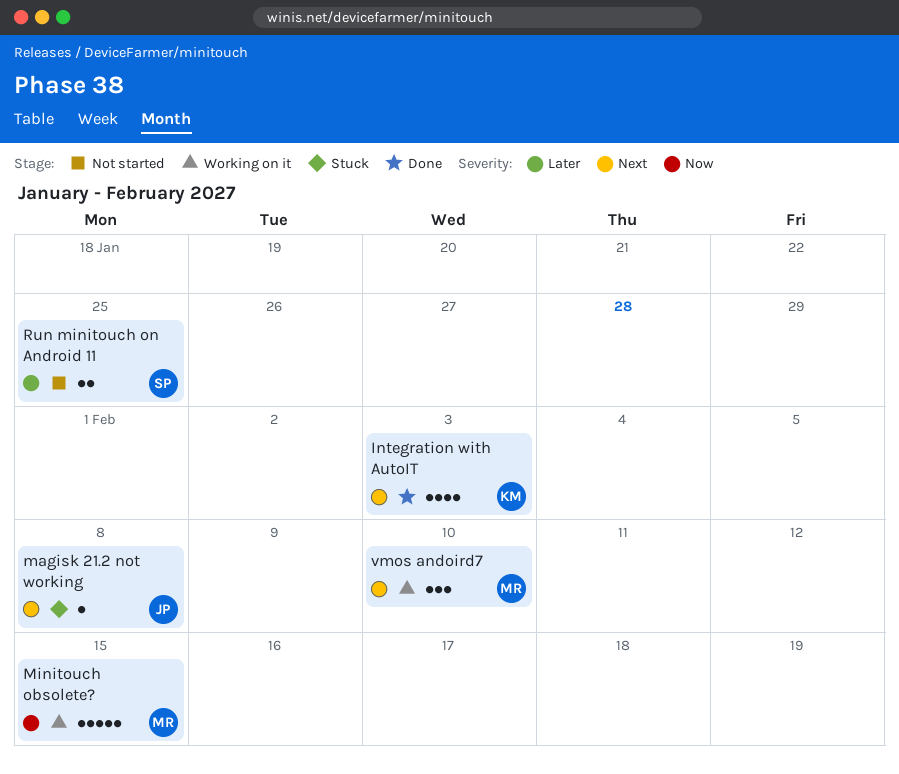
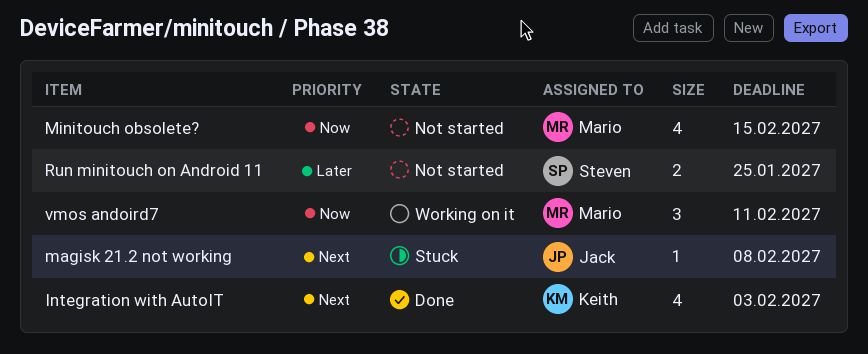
Minitouch obsolete?, status: Working on it -> Not started
Minitouch obsolete?, estimate: 5 -> 4
vmos andoird7, priority: Next -> Now
vmos andoird7, due: Feb 10 -> Feb 11

